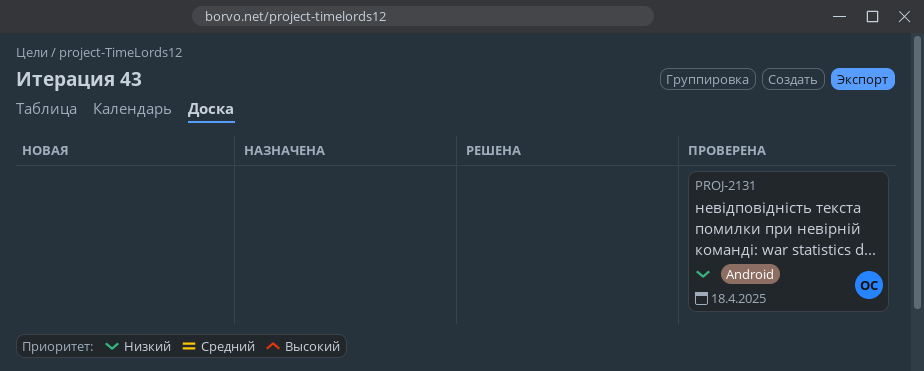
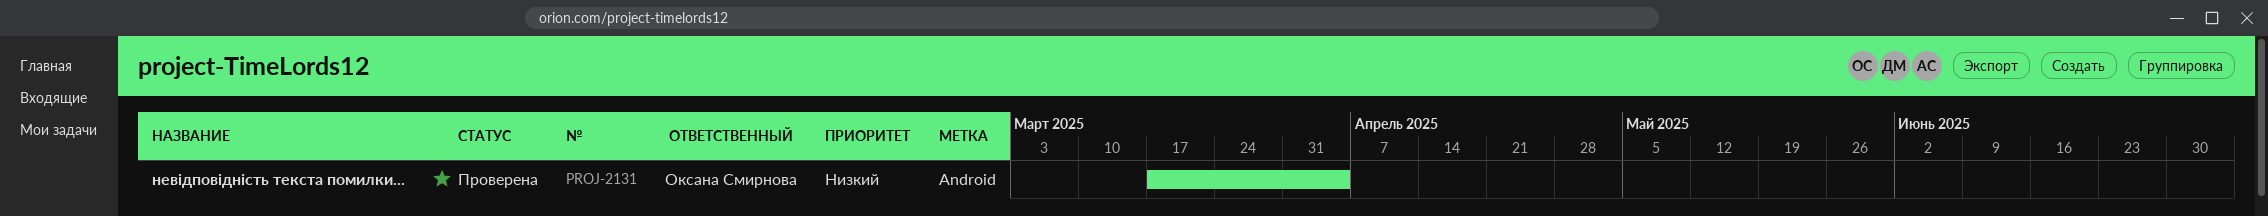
PROJ-2131, due: Apr 18 -> Apr 4

